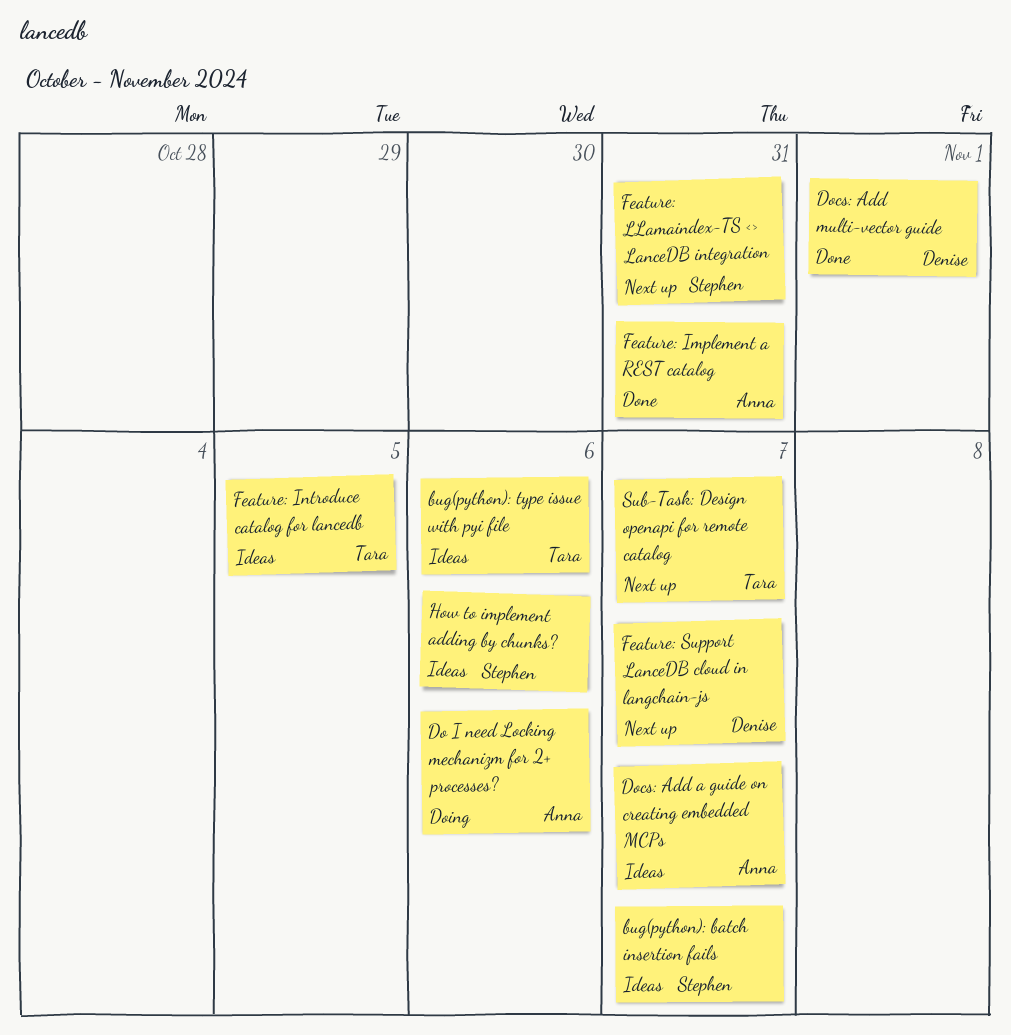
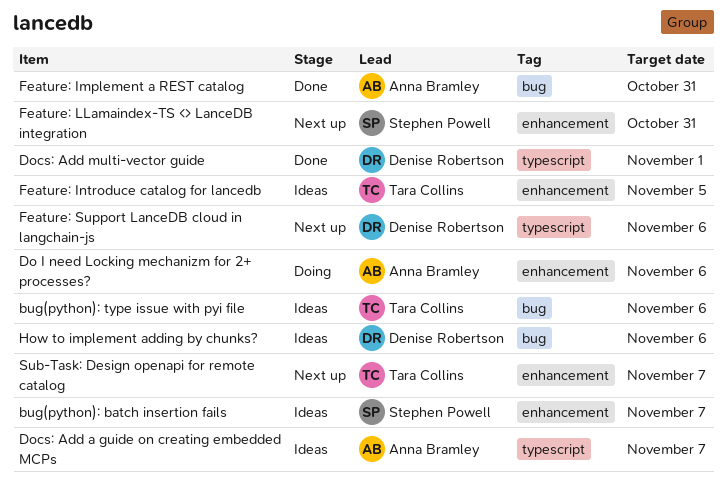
Feature: Support LanceDB cloud in langchain-js, due: Nov 7 -> Nov 6
How to implement adding by chunks?, owner: Stephen Powell -> Denise Robertson

